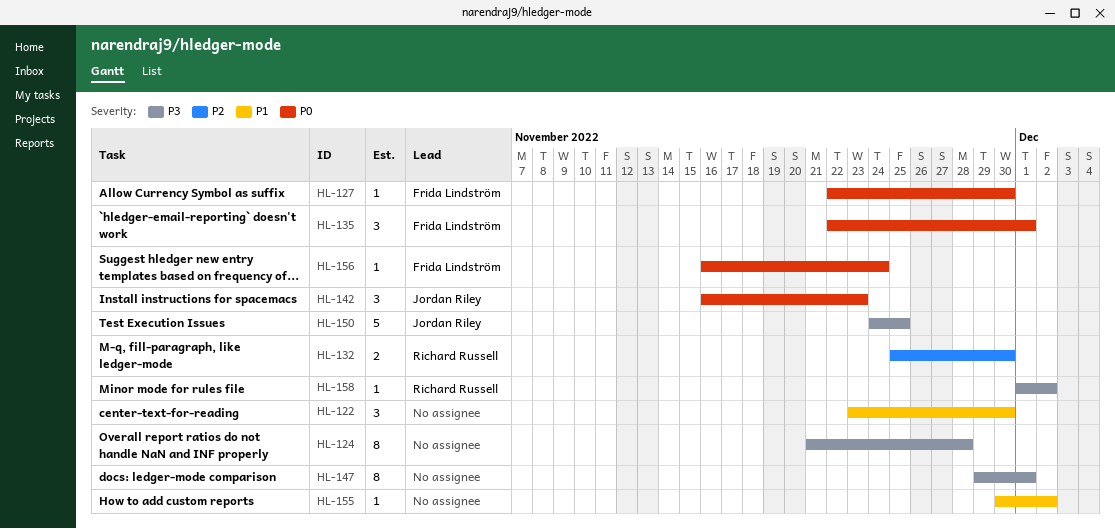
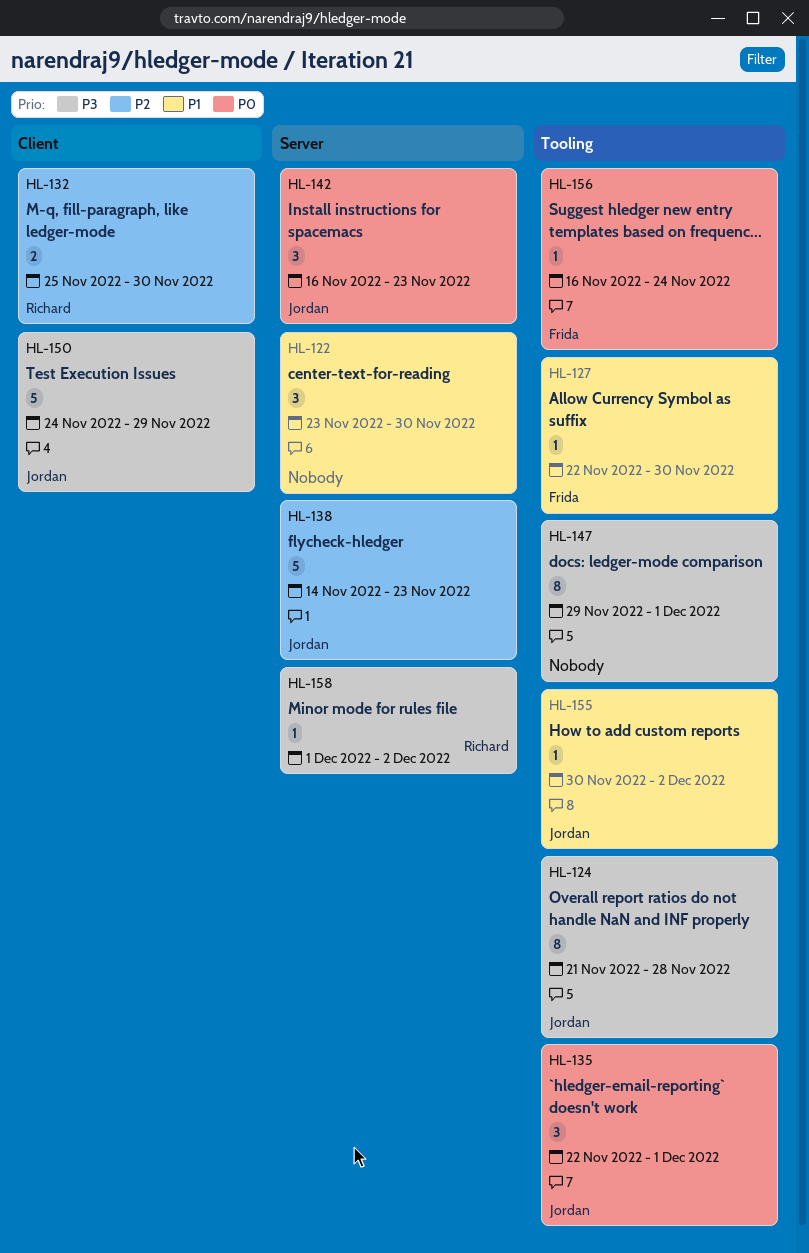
HL-124, owner: none -> Jordan Riley
HL-127, priority: P0 -> P1
HL-135, owner: Frida Lindström -> Jordan Riley
HL-138: none -> present
HL-150, due: Nov 25 -> Nov 29
HL-155, owner: none -> Jordan Riley

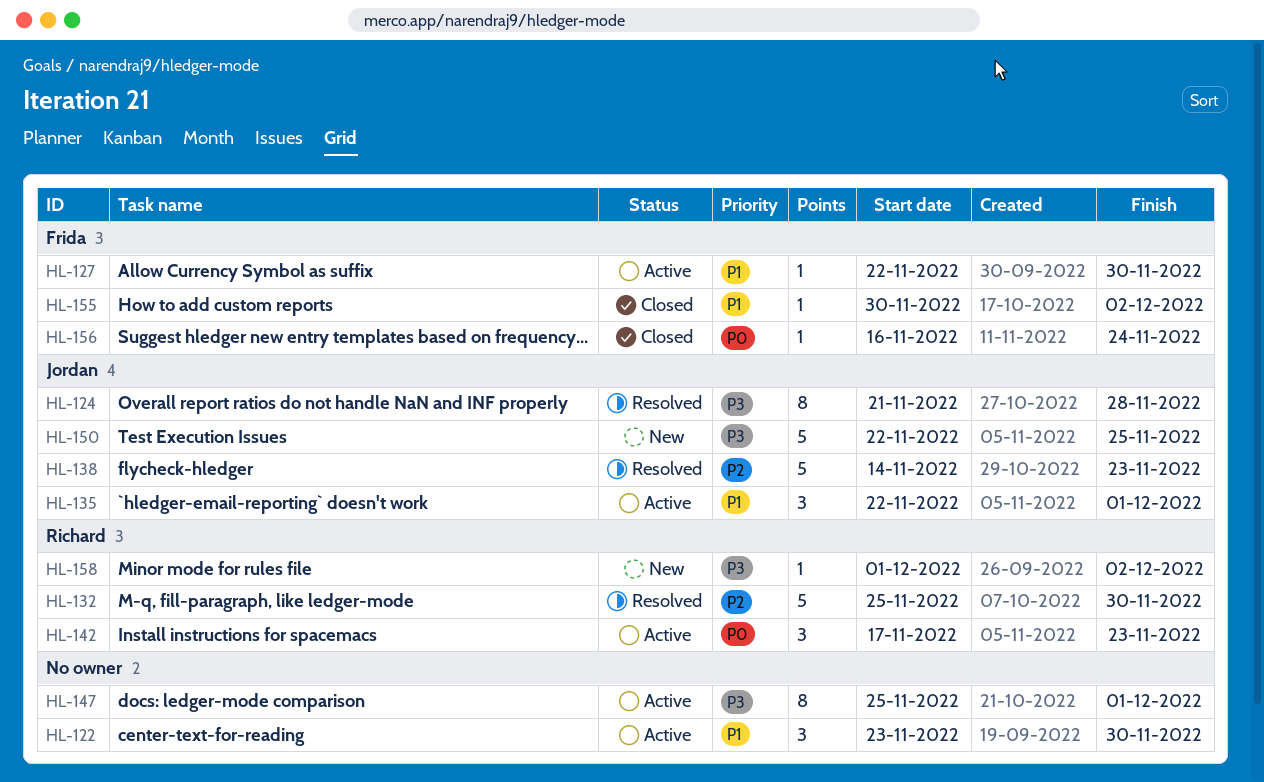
HL-132, estimate: 2 -> 5
HL-135, priority: P0 -> P1
HL-142, owner: Jordan -> Richard
HL-142, start: Nov 16 -> Nov 17
HL-147, start: Nov 29 -> Nov 25
HL-150, start: Nov 24 -> Nov 22
HL-150, due: Nov 29 -> Nov 25
HL-155, owner: Jordan -> Frida

